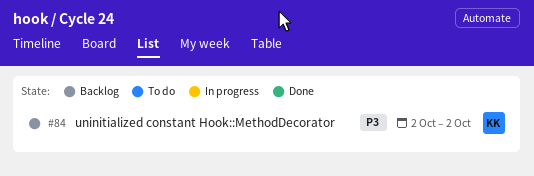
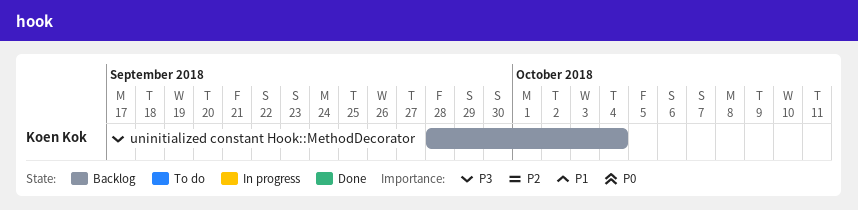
uninitialized constant Hook::MethodDecorator, start: Oct 2 -> Sep 28
uninitialized constant Hook::MethodDecorator, due: Oct 2 -> Oct 4

